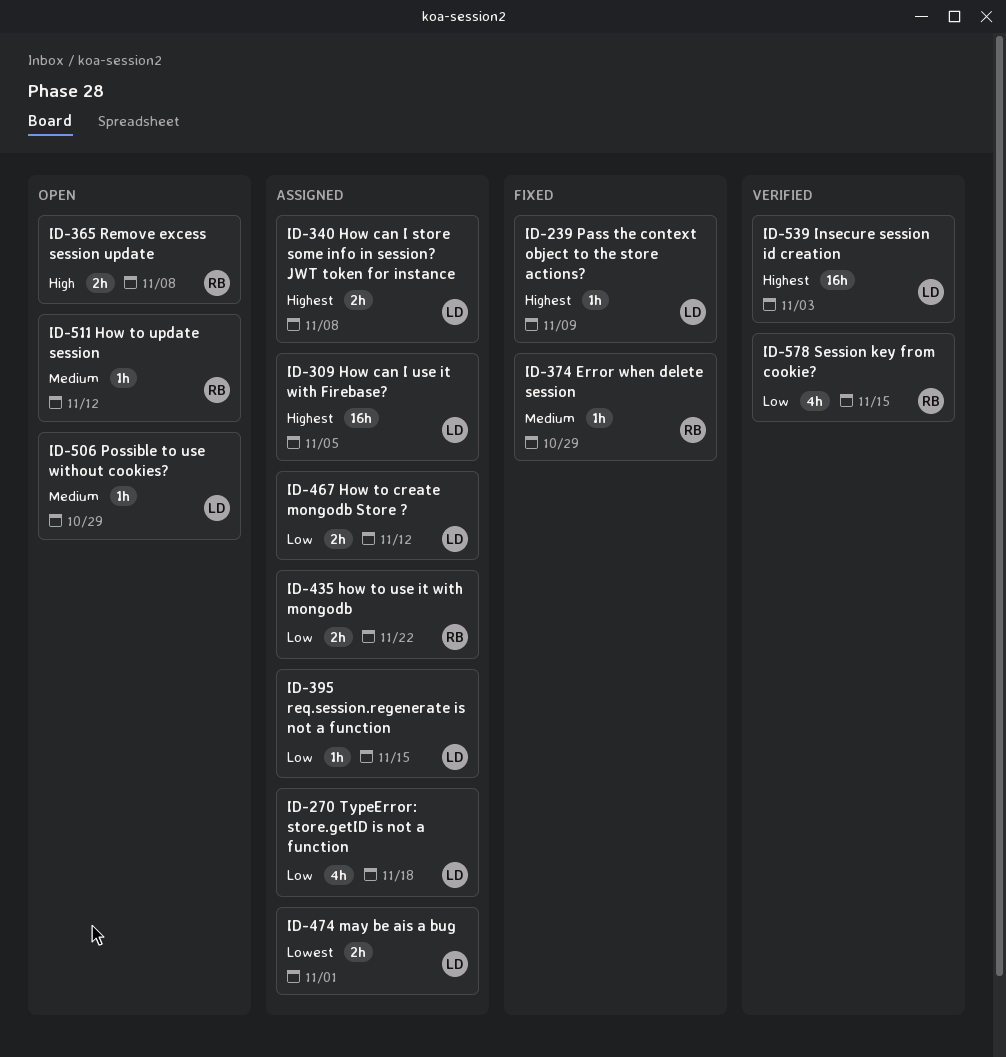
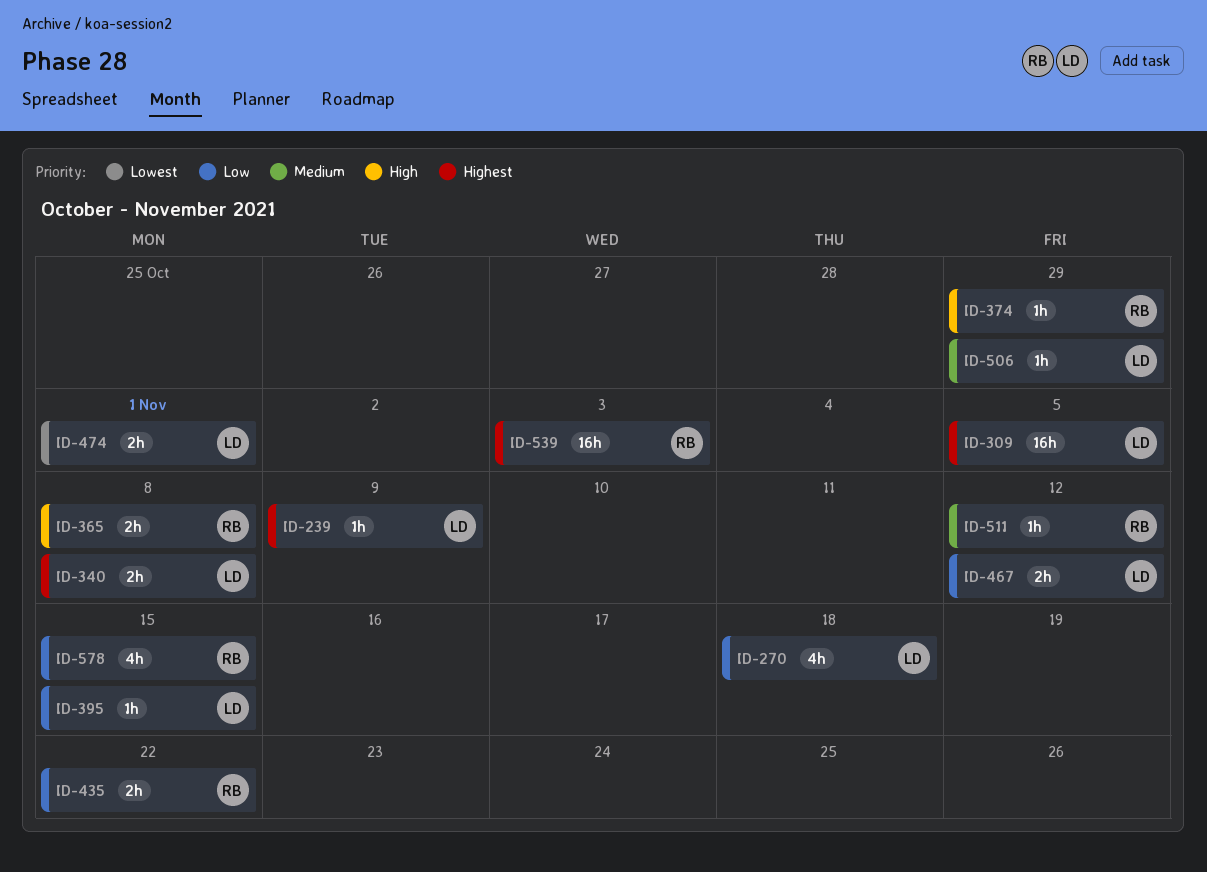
ID-374, priority: Medium -> High
ID-539, owner: LD -> RB

